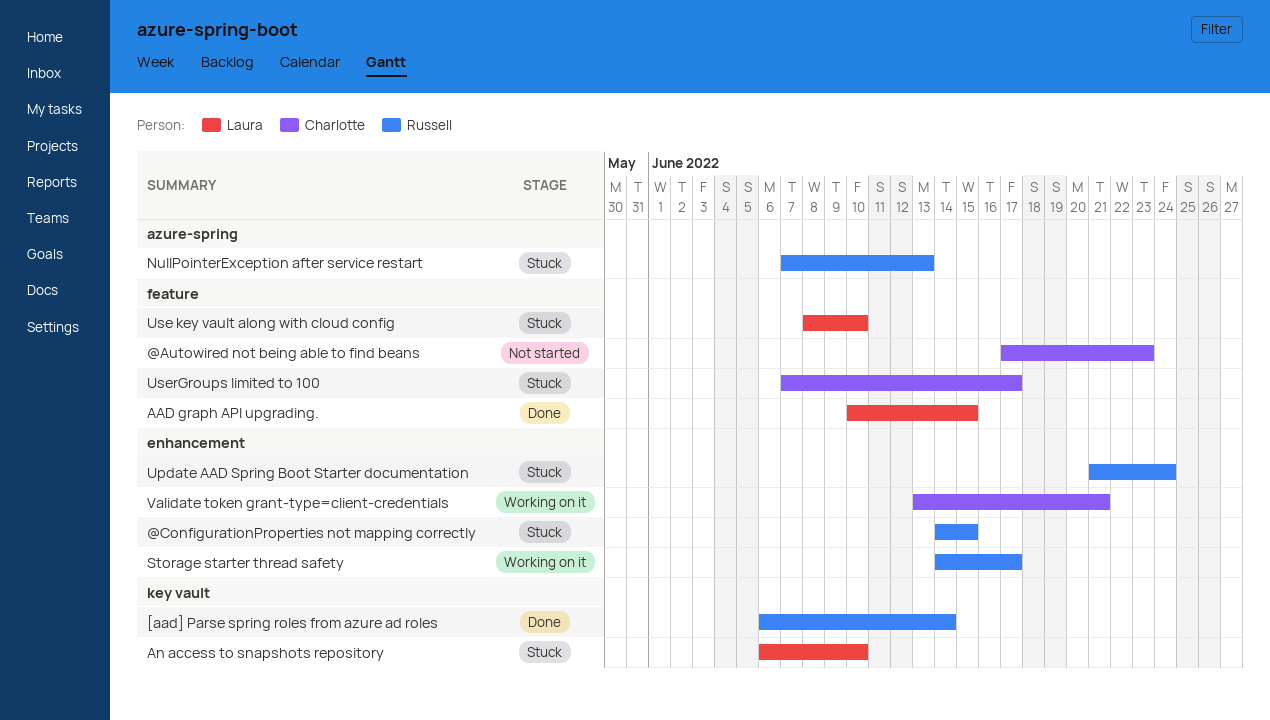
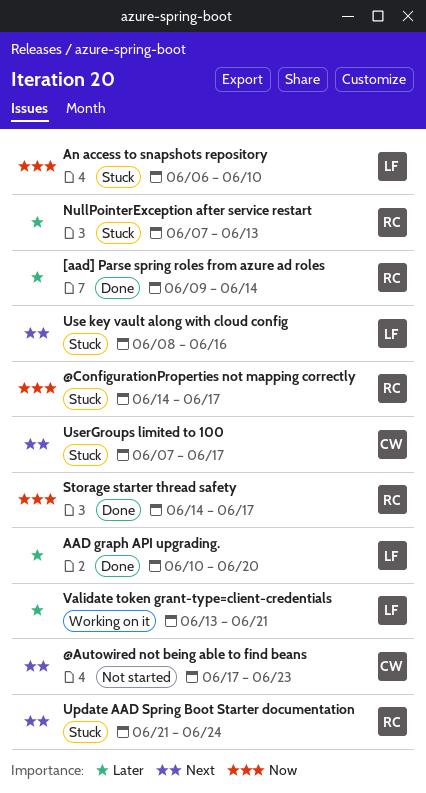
@ConfigurationProperties not mapping correctly, due: Jun 15 -> Jun 17
[aad] Parse spring roles from azure ad roles, start: Jun 6 -> Jun 9
AAD graph API upgrading., due: Jun 15 -> Jun 20
Storage starter thread safety, status: Working on it -> Done
Use key vault along with cloud config, due: Jun 10 -> Jun 16
Validate token grant-type=client-credentials, owner: Charlotte -> Laura

